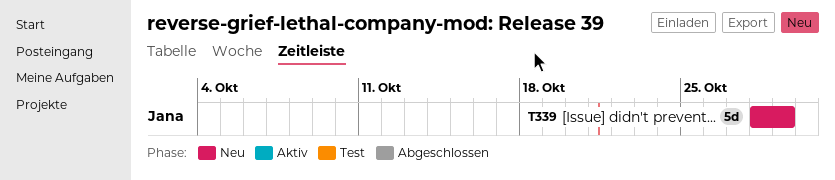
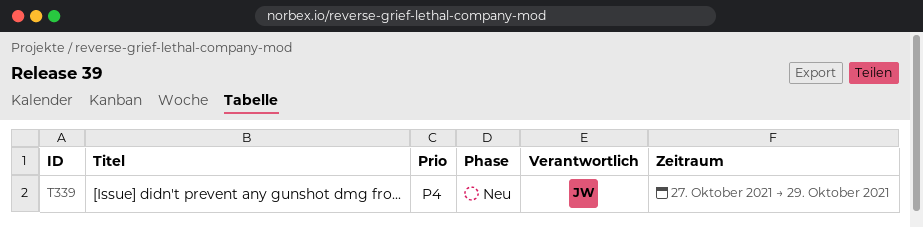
T339, start: Oct 28 -> Oct 27

